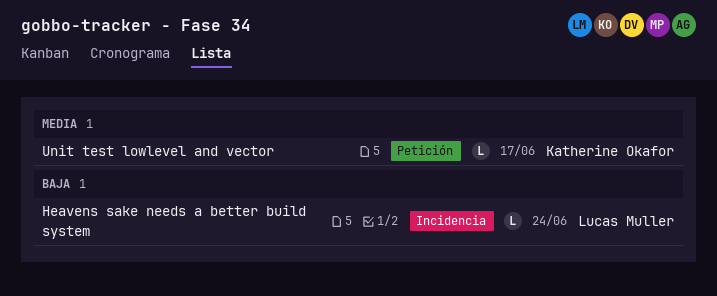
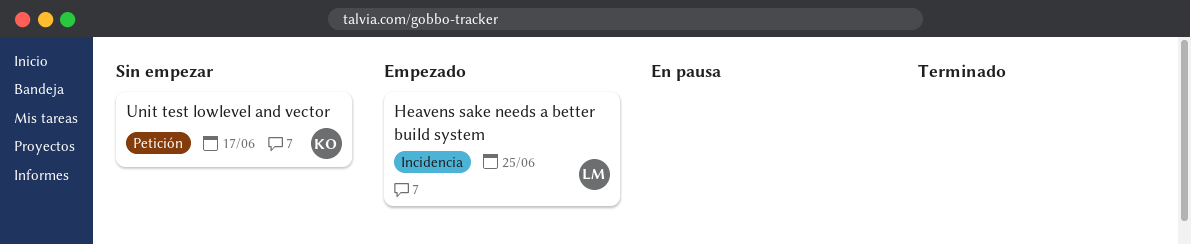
Heavens sake needs a better build system, due: Jun 24 -> Jun 25

